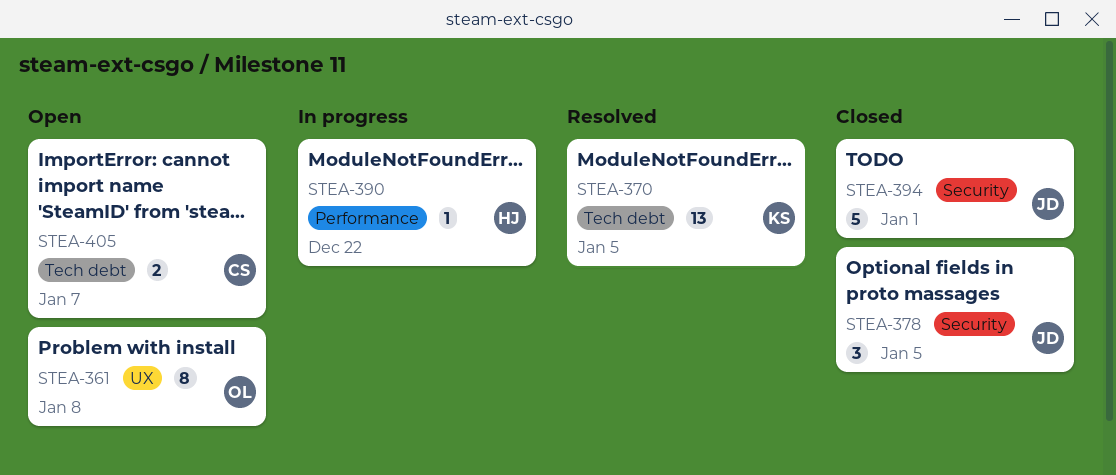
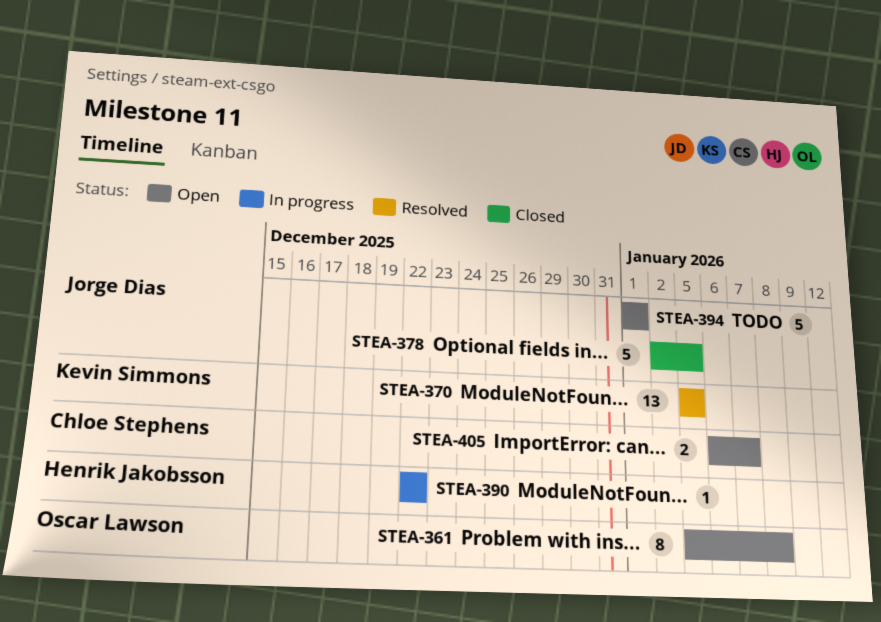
STEA-378, estimate: 3 -> 5
STEA-394, status: Closed -> Open

